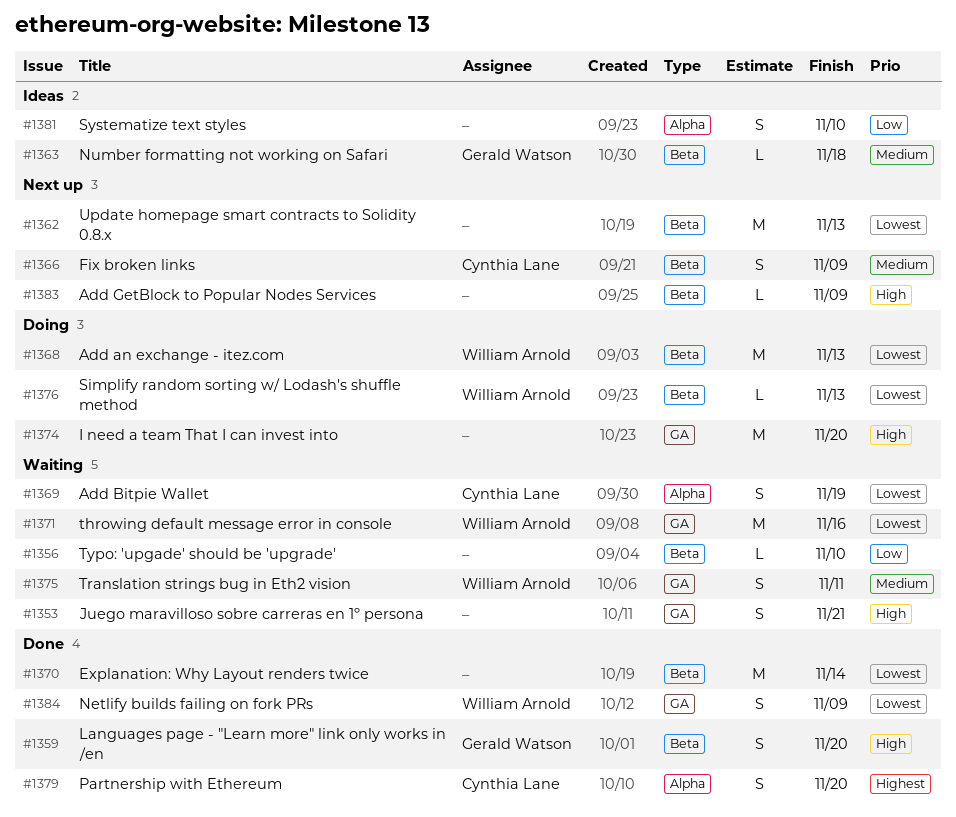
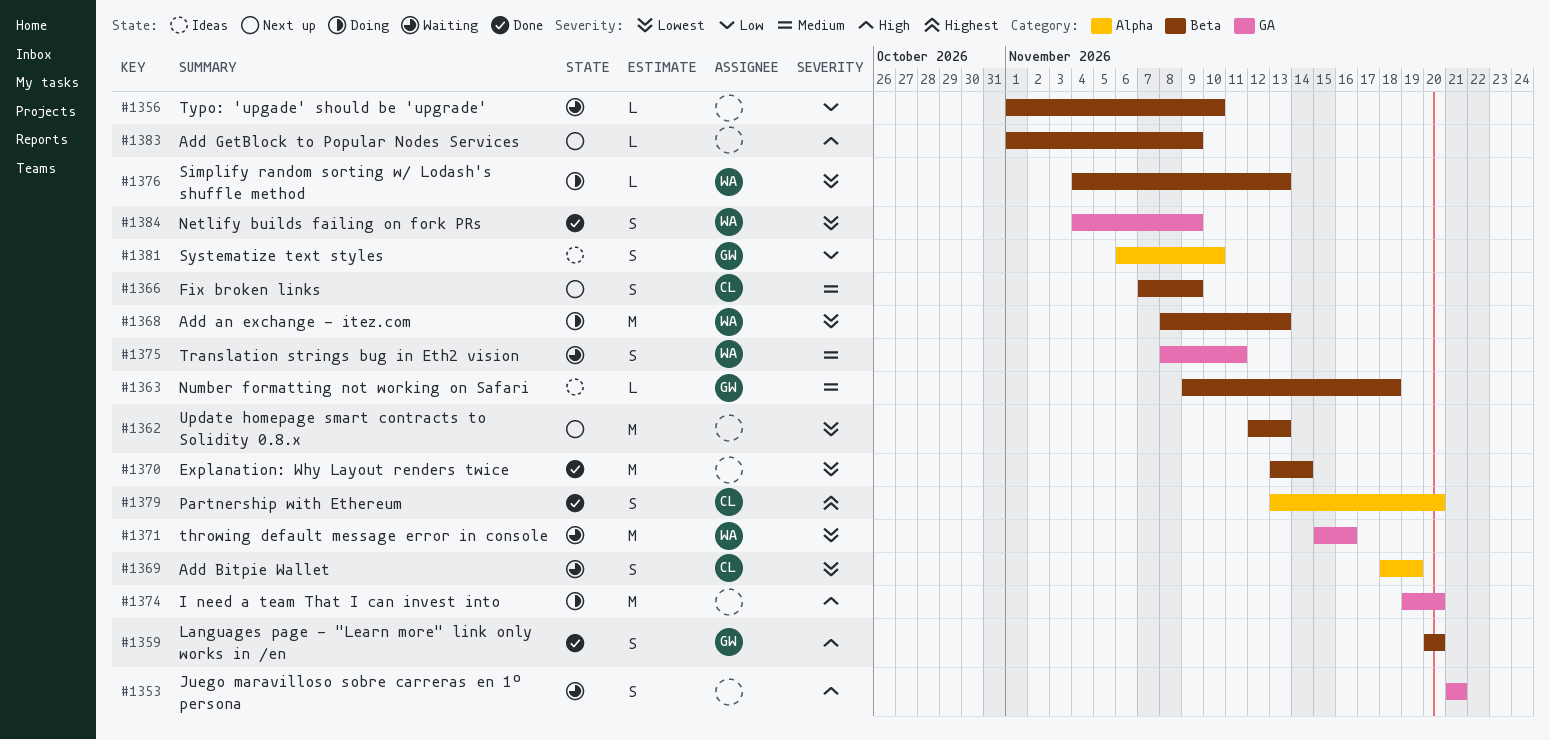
#1381, owner: none -> Gerald Watson

